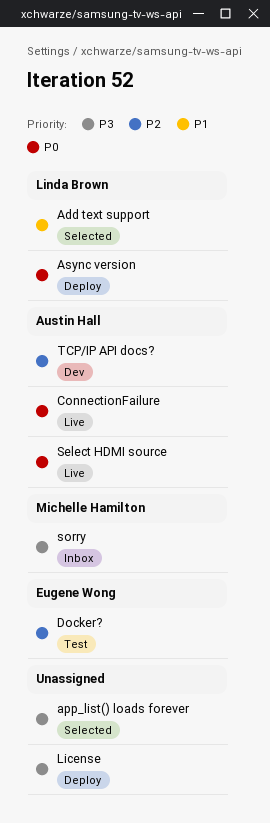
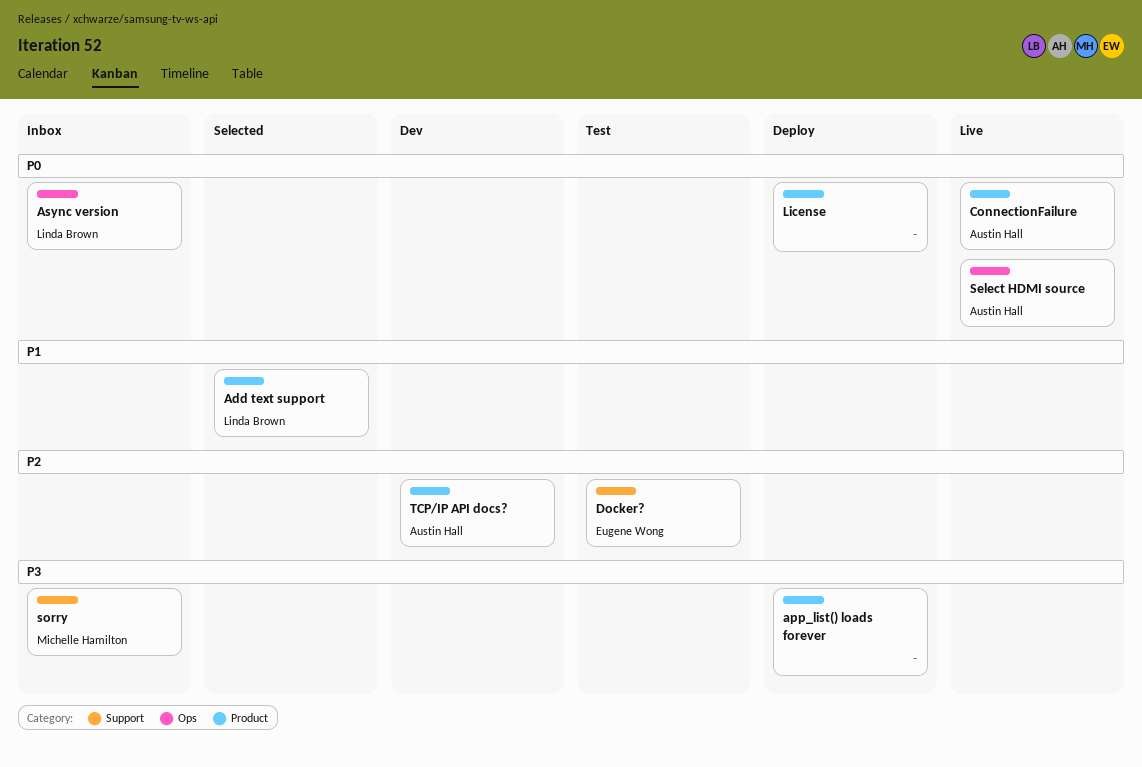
app_list() loads forever, status: Selected -> Deploy
Async version, status: Deploy -> Inbox
License, priority: P3 -> P0

